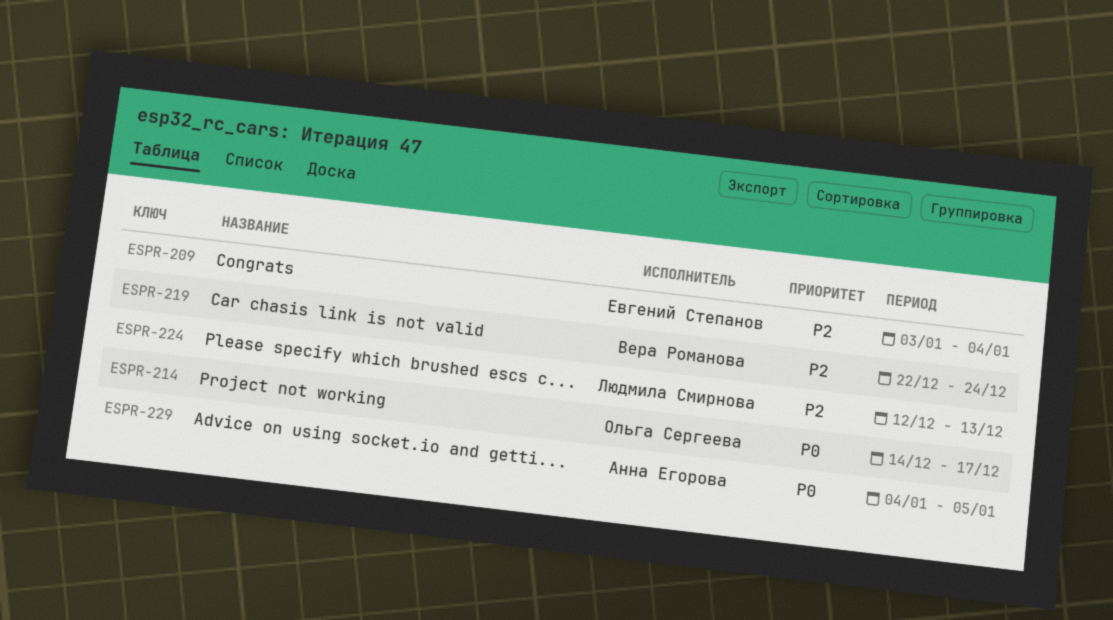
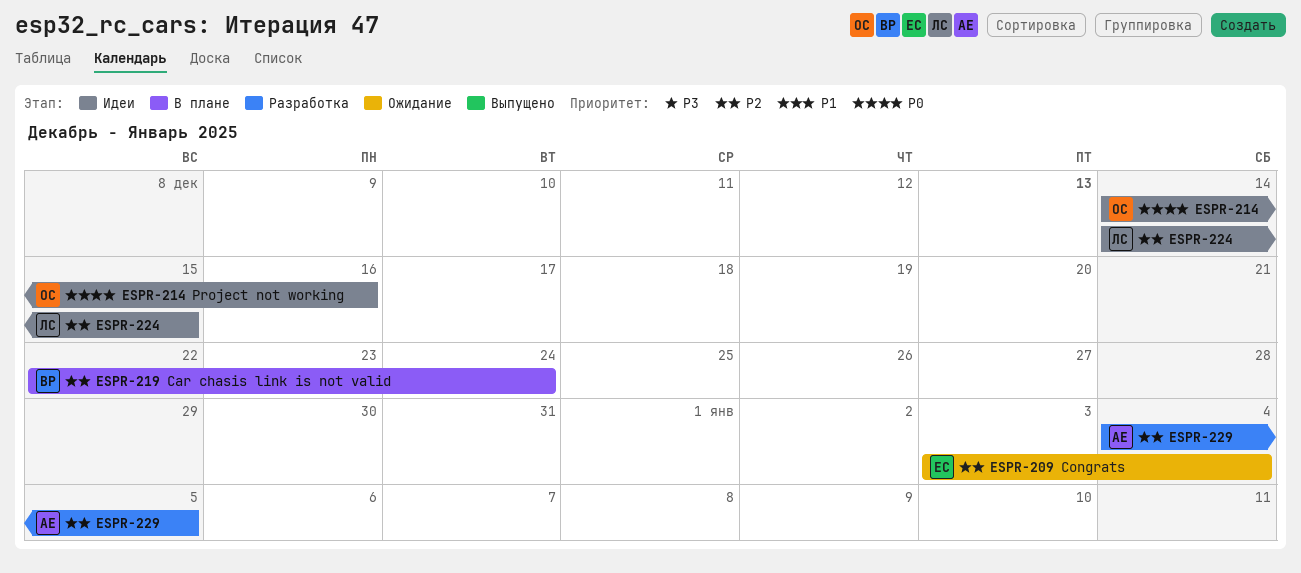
ESPR-214, due: Dec 17 -> Dec 16
ESPR-224, start: Dec 12 -> Dec 14
ESPR-224, due: Dec 13 -> Dec 15
ESPR-229, priority: P0 -> P2

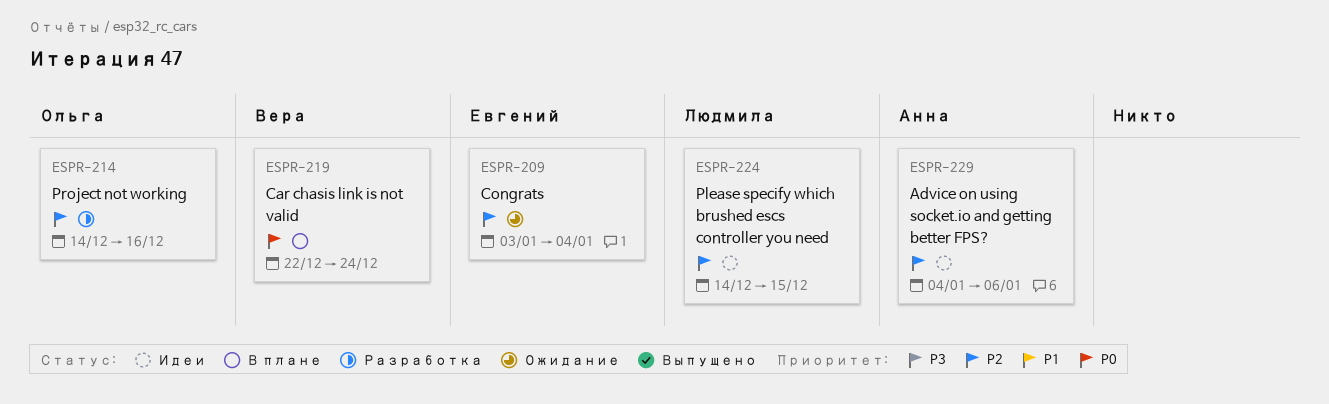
ESPR-214, status: Идеи -> Разработка
ESPR-214, priority: P0 -> P2
ESPR-219, priority: P2 -> P0
ESPR-229, status: Разработка -> Идеи
ESPR-229, due: Jan 5 -> Jan 6

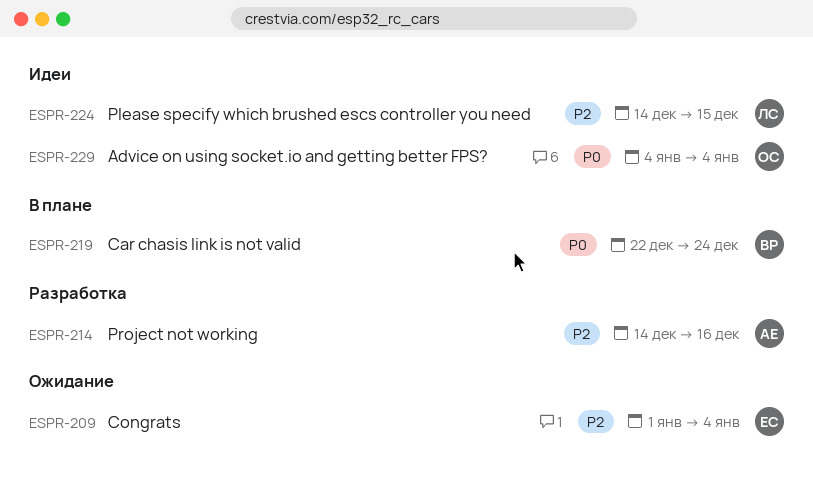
ESPR-209, start: Jan 3 -> Jan 1
ESPR-214, owner: Ольга -> Анна
ESPR-229, owner: Анна -> Ольга
ESPR-229, priority: P2 -> P0
ESPR-229, due: Jan 6 -> Jan 4

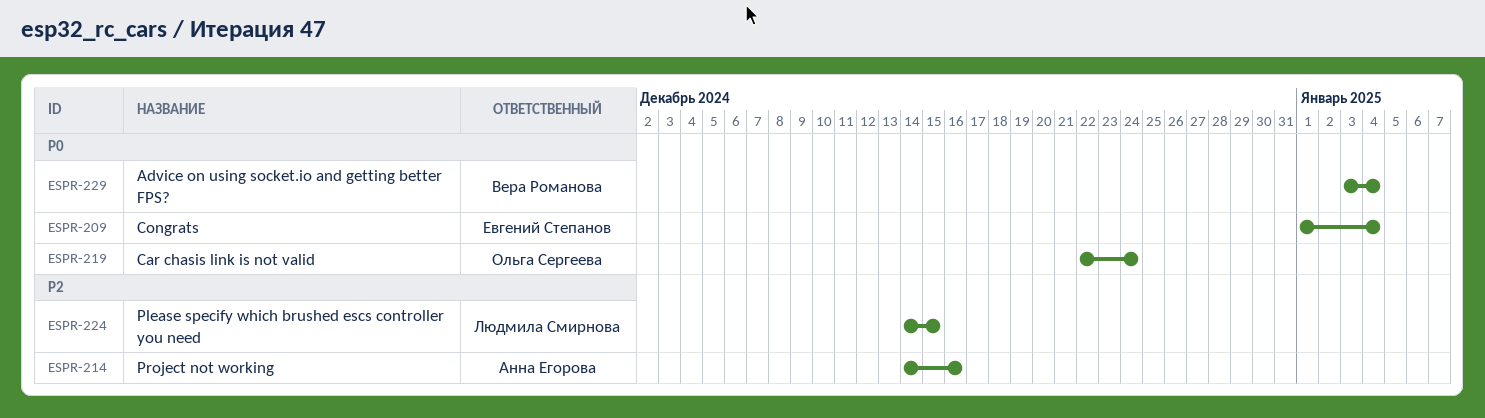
ESPR-209, priority: P2 -> P0
ESPR-219, owner: Вера Романова -> Ольга Сергеева
ESPR-229, owner: Ольга Сергеева -> Вера Романова
ESPR-229, start: Jan 4 -> Jan 3

